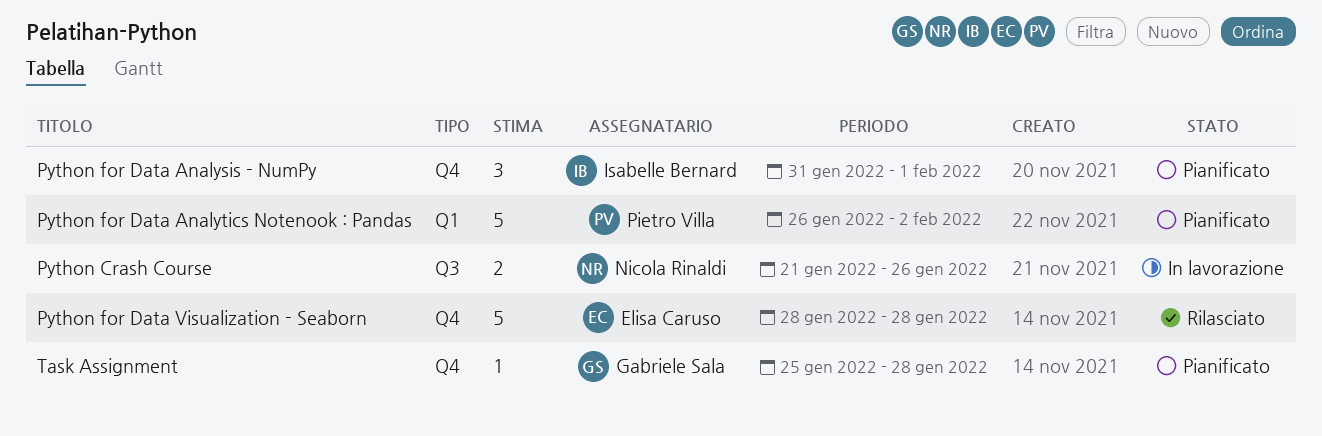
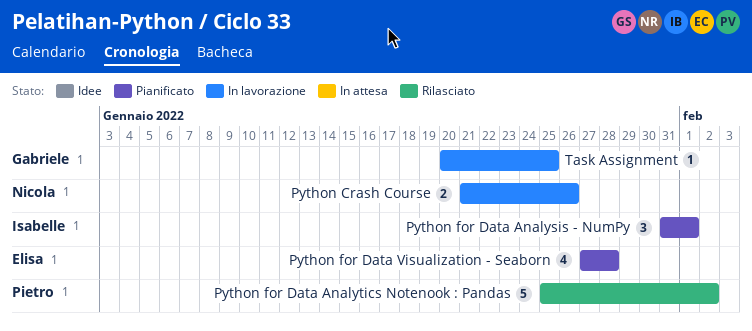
Python for Data Analytics Notenook : Pandas, status: Pianificato -> Rilasciato
Python for Data Analytics Notenook : Pandas, start: Jan 26 -> Jan 25
Python for Data Visualization - Seaborn, status: Rilasciato -> Pianificato
Python for Data Visualization - Seaborn, estimate: 5 -> 4
Python for Data Visualization - Seaborn, start: Jan 28 -> Jan 27
Task Assignment, status: Pianificato -> In lavorazione
Task Assignment, start: Jan 25 -> Jan 20
Task Assignment, due: Jan 28 -> Jan 25

